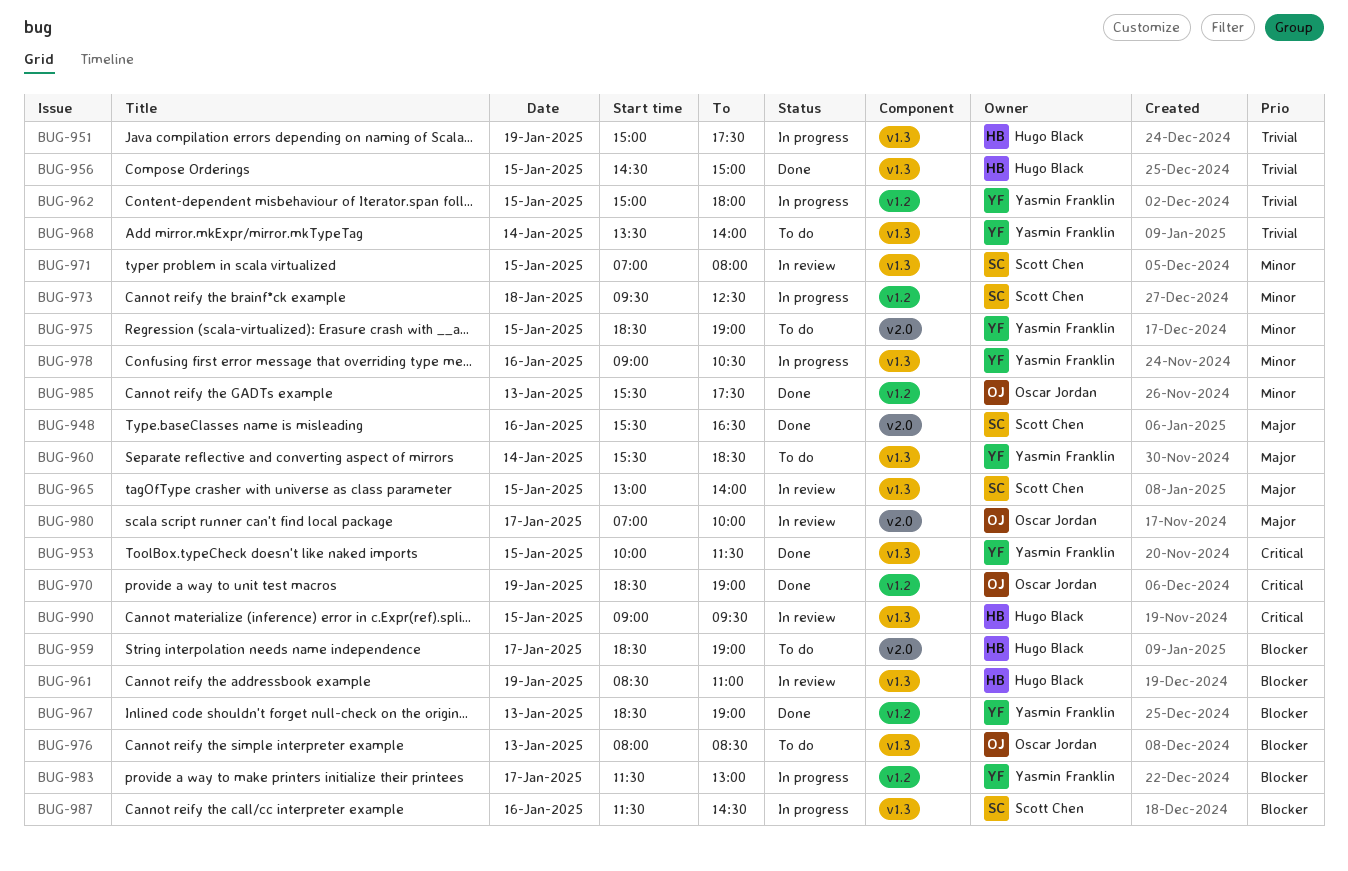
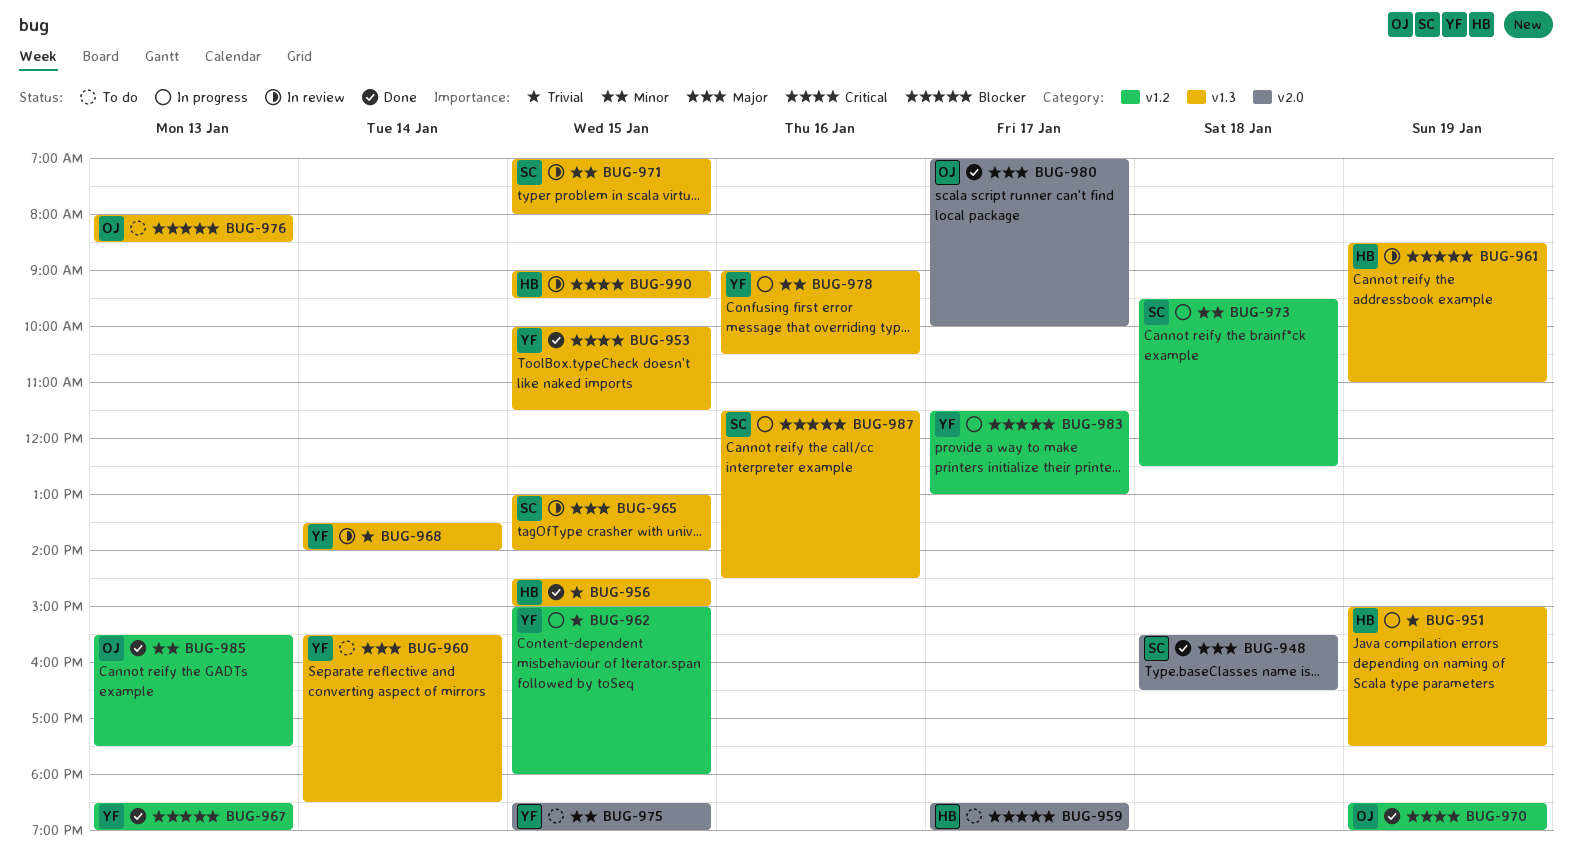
BUG-948, day: Jan 16 -> Jan 18
BUG-968, status: To do -> In review
BUG-980, status: In review -> Done

